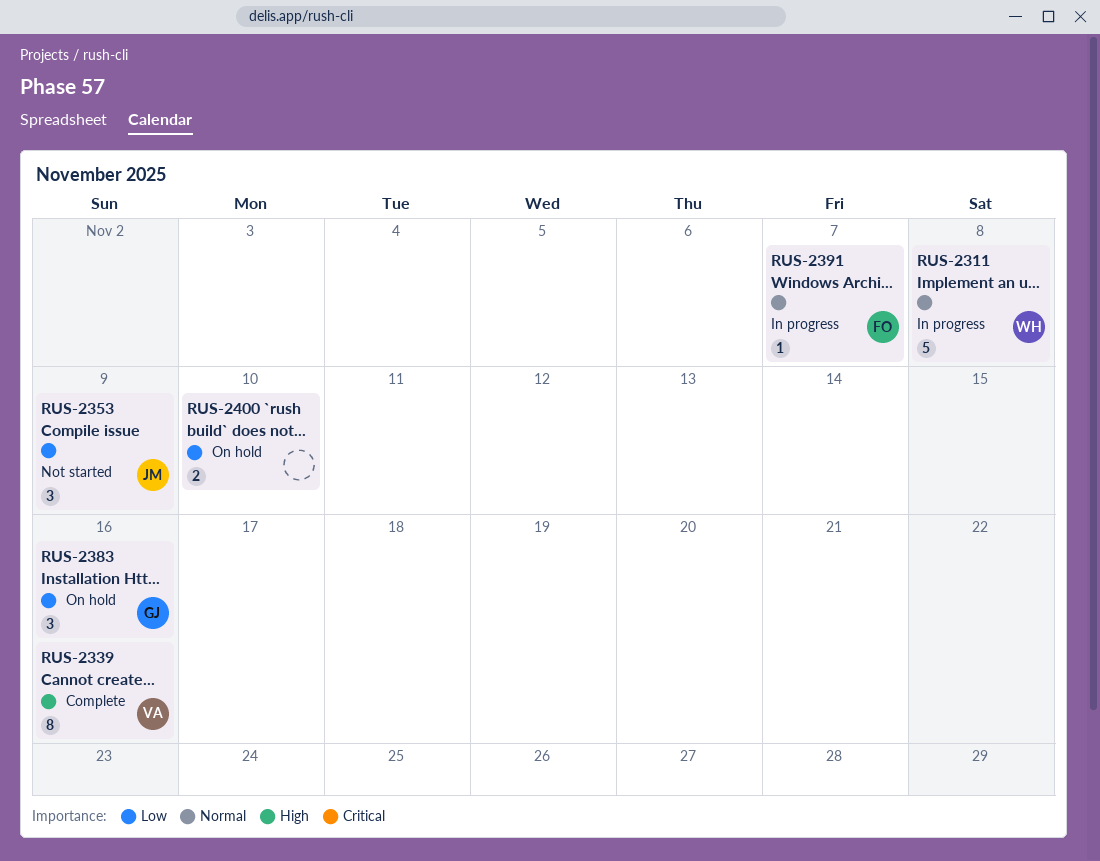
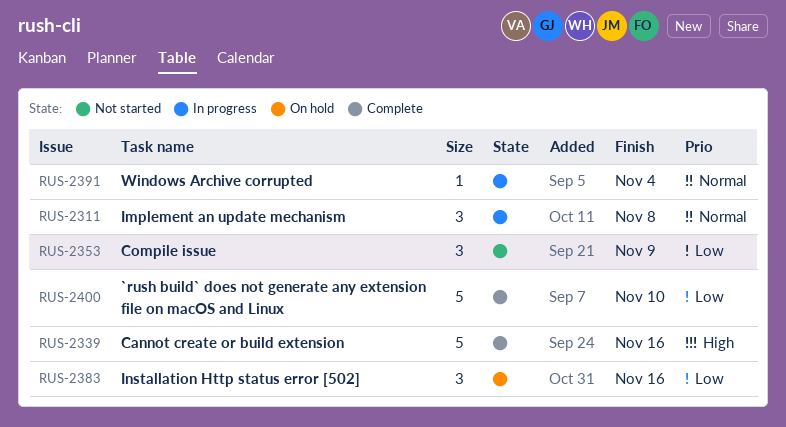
RUS-2311, estimate: 5 -> 3
RUS-2339, estimate: 8 -> 5
RUS-2391, due: Nov 7 -> Nov 4
RUS-2400, status: On hold -> Complete
RUS-2400, estimate: 2 -> 5

